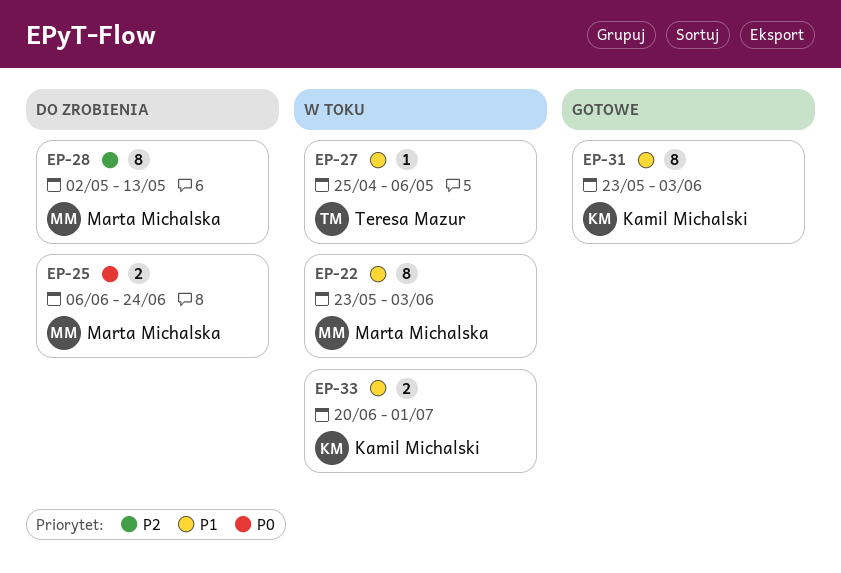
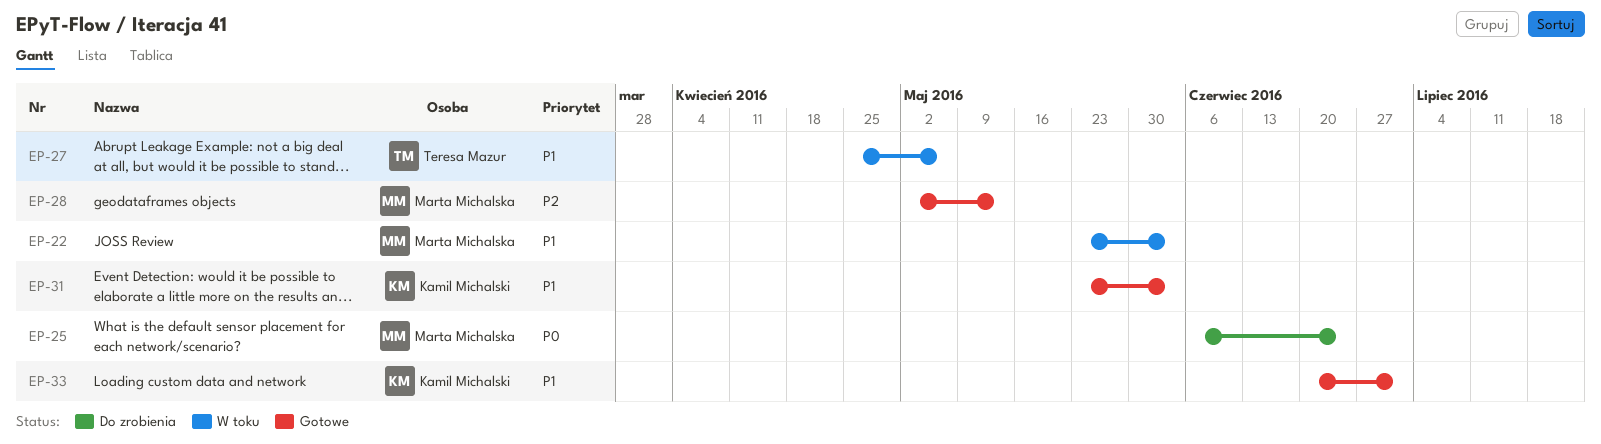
EP-28, status: Do zrobienia -> Gotowe
EP-33, status: W toku -> Gotowe

